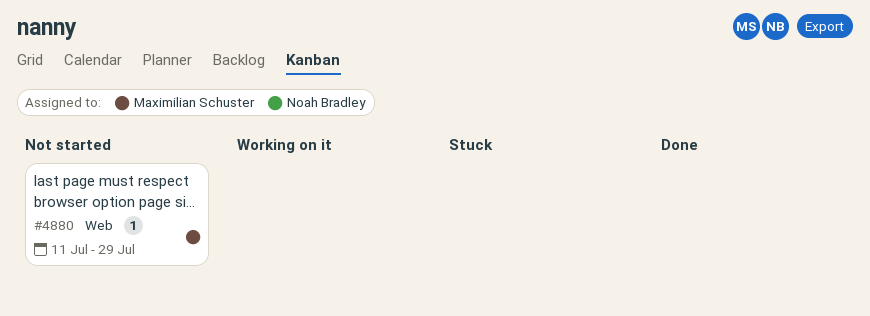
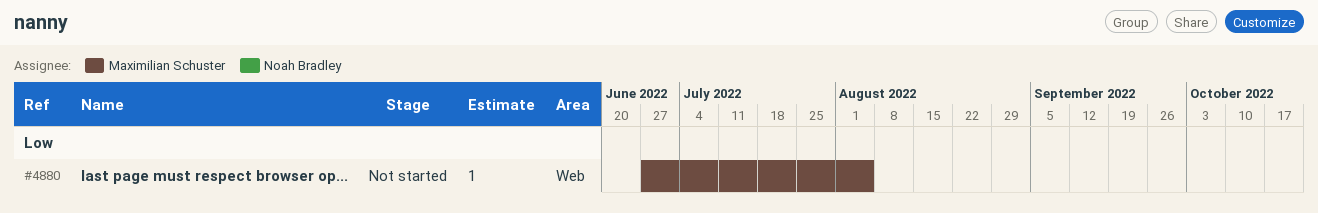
#4880, start: Jul 11 -> Jun 27
#4880, due: Jul 29 -> Aug 5

